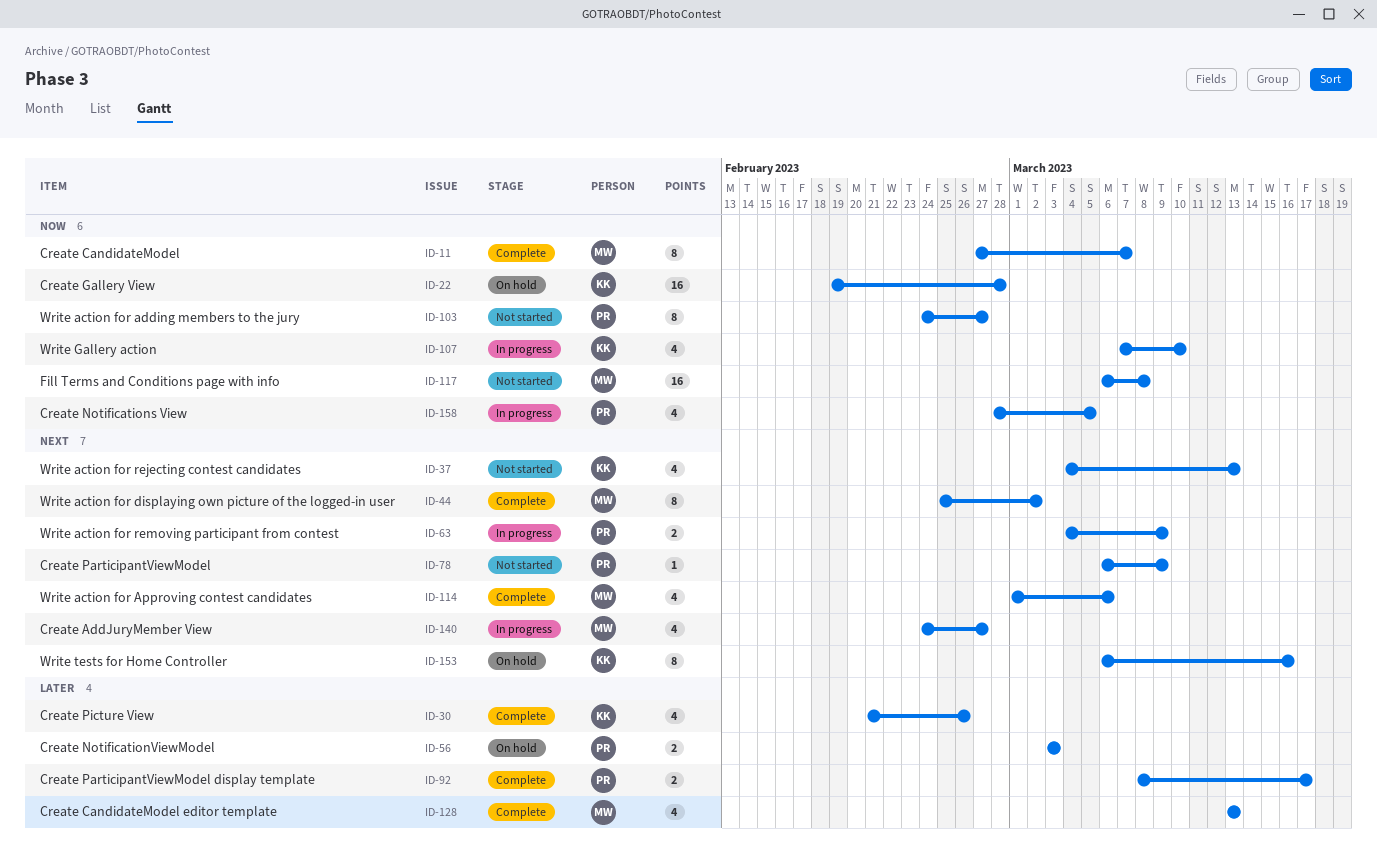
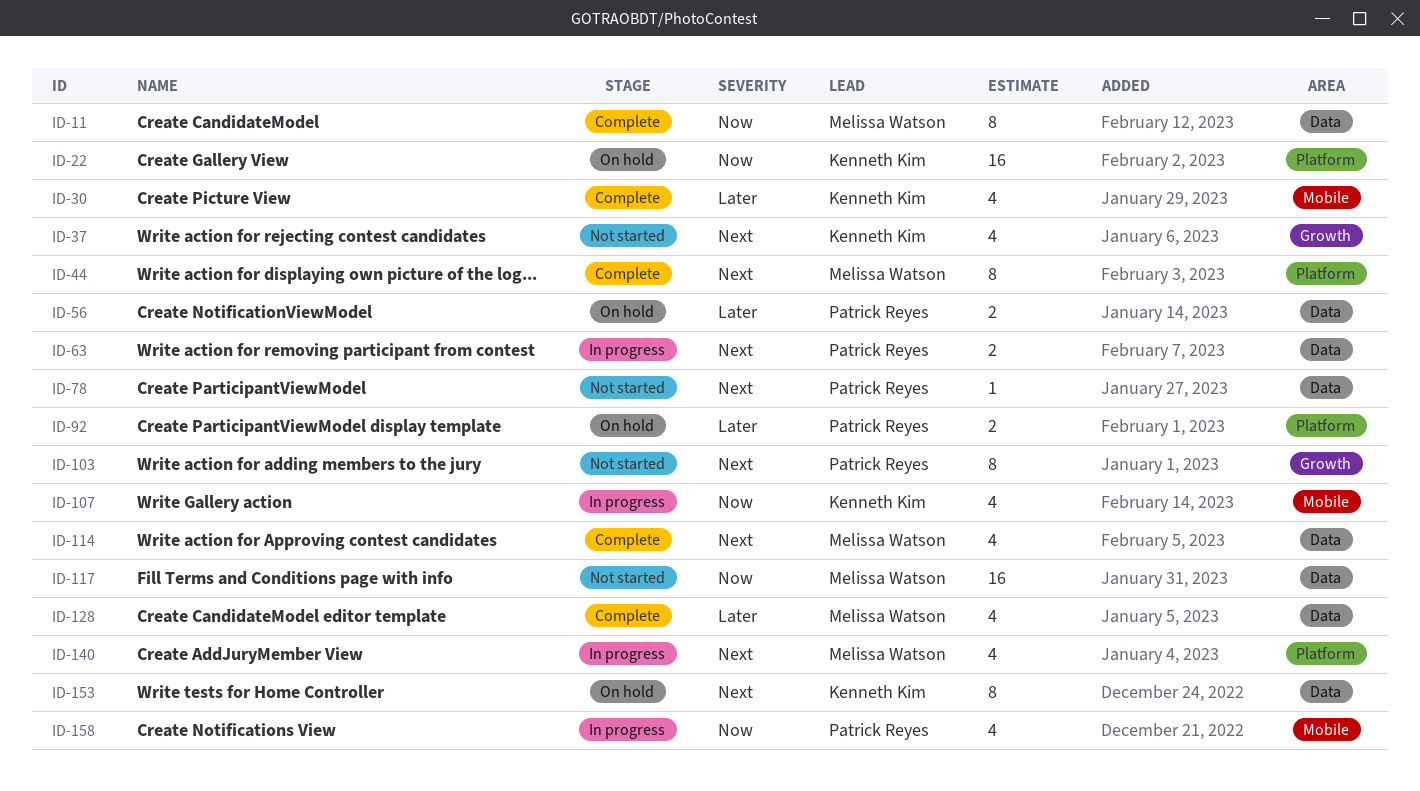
ID-92, status: Complete -> On hold
ID-103, priority: Now -> Next

